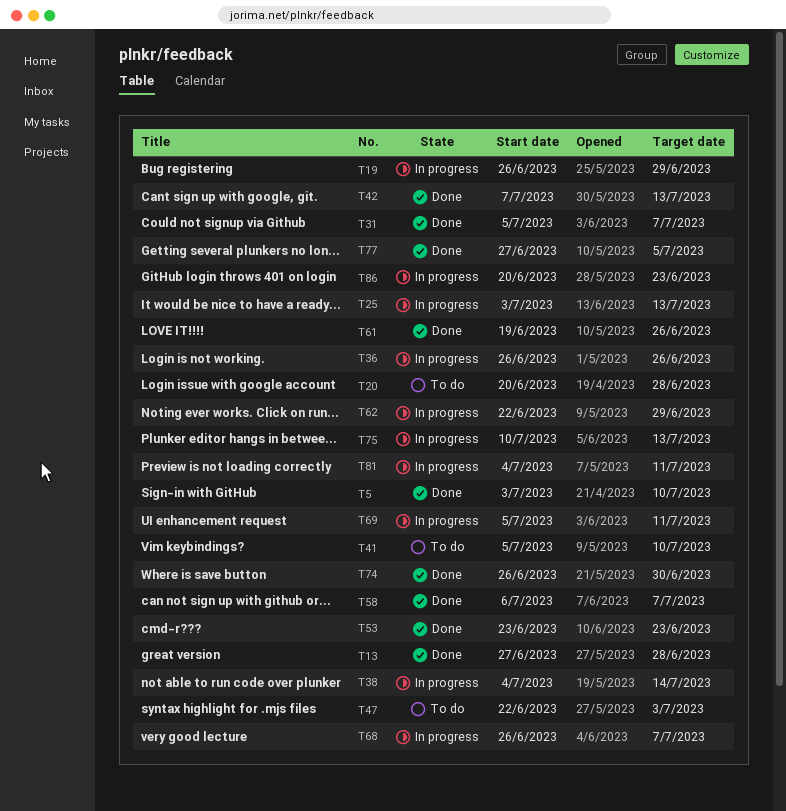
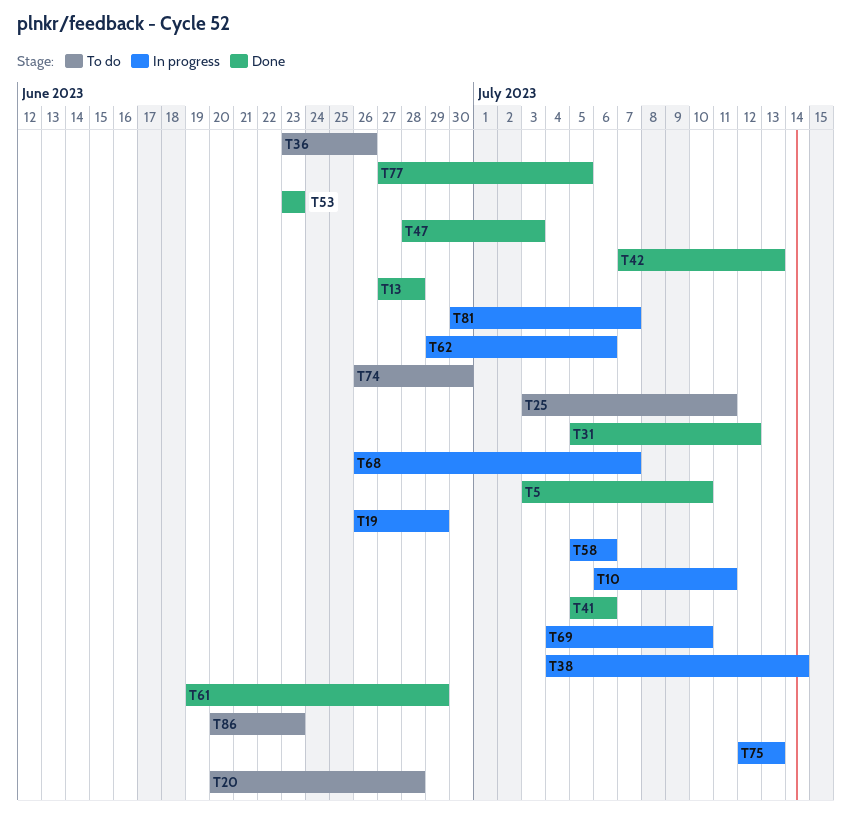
T10: none -> present
T25, status: In progress -> To do
T25, due: Jul 13 -> Jul 11
T31, due: Jul 7 -> Jul 12
T36, status: In progress -> To do
T36, start: Jun 26 -> Jun 23
T41, status: To do -> Done
T41, due: Jul 10 -> Jul 6
T47, status: To do -> Done
T47, start: Jun 22 -> Jun 28
T58, status: Done -> In progress
T58, start: Jul 6 -> Jul 5
T58, due: Jul 7 -> Jul 6
T61, due: Jun 26 -> Jun 29
T62, start: Jun 22 -> Jun 29
T62, due: Jun 29 -> Jul 6
T69, start: Jul 5 -> Jul 4
T69, due: Jul 11 -> Jul 10
T74, status: Done -> To do
T75, start: Jul 10 -> Jul 12
T81, start: Jul 4 -> Jun 30
T81, due: Jul 11 -> Jul 7
T86, status: In progress -> To do

